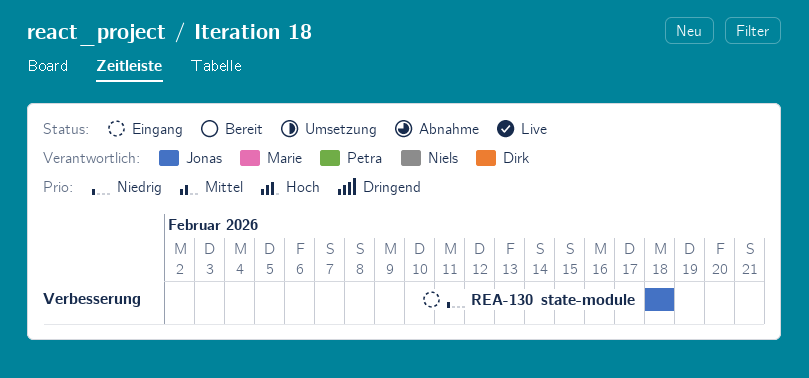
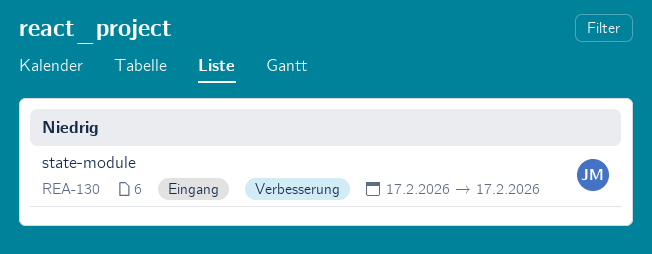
REA-130, start: Feb 18 -> Feb 17
REA-130, due: Feb 18 -> Feb 17

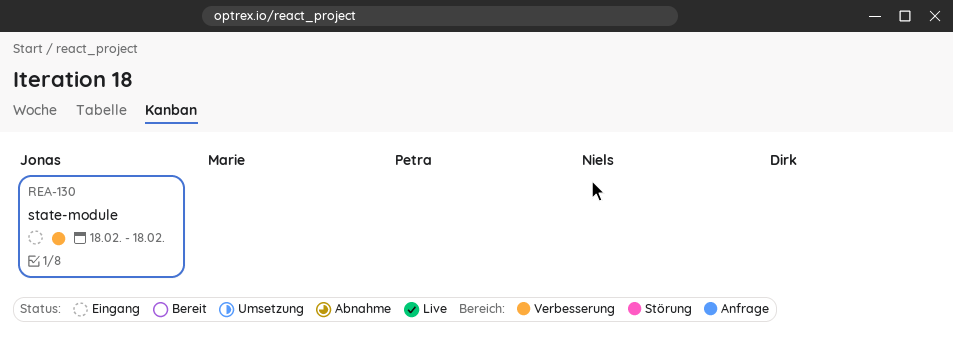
REA-130, start: Feb 17 -> Feb 18
REA-130, due: Feb 17 -> Feb 18

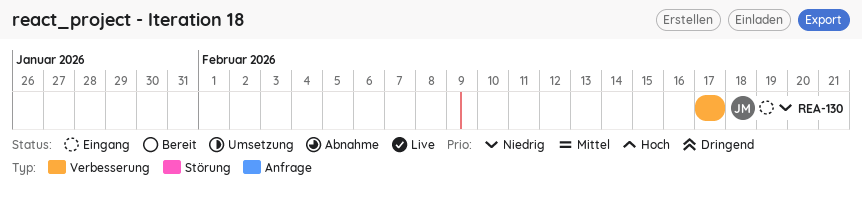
REA-130, start: Feb 18 -> Feb 17
REA-130, due: Feb 18 -> Feb 17

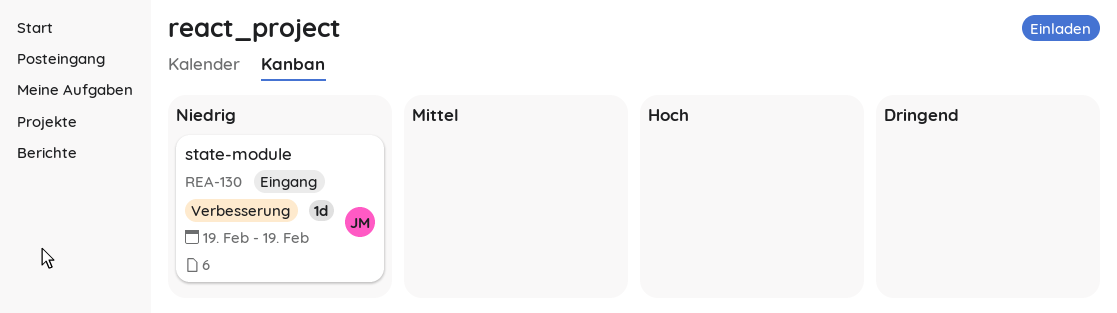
REA-130, start: Feb 17 -> Feb 19
REA-130, due: Feb 17 -> Feb 19

